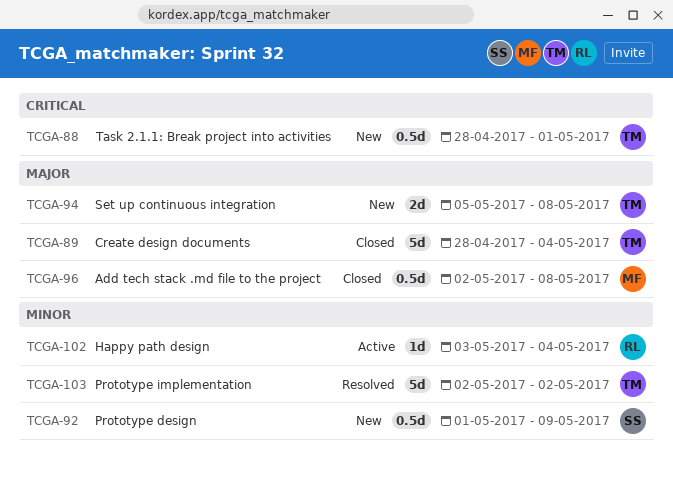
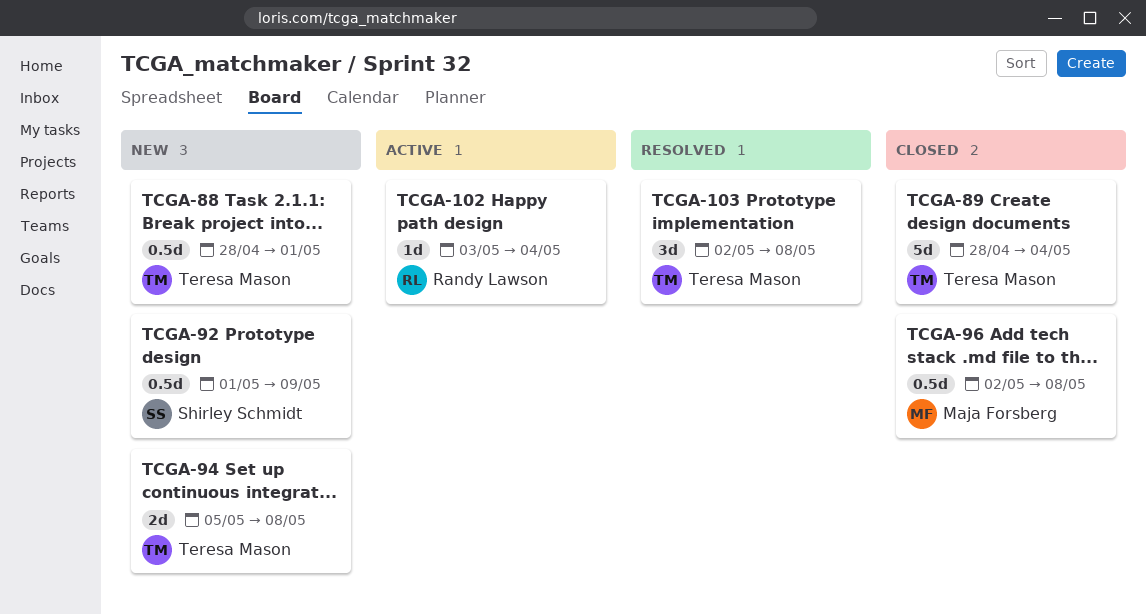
TCGA-103, estimate: 5d -> 3d
TCGA-103, due: May 2 -> May 8

